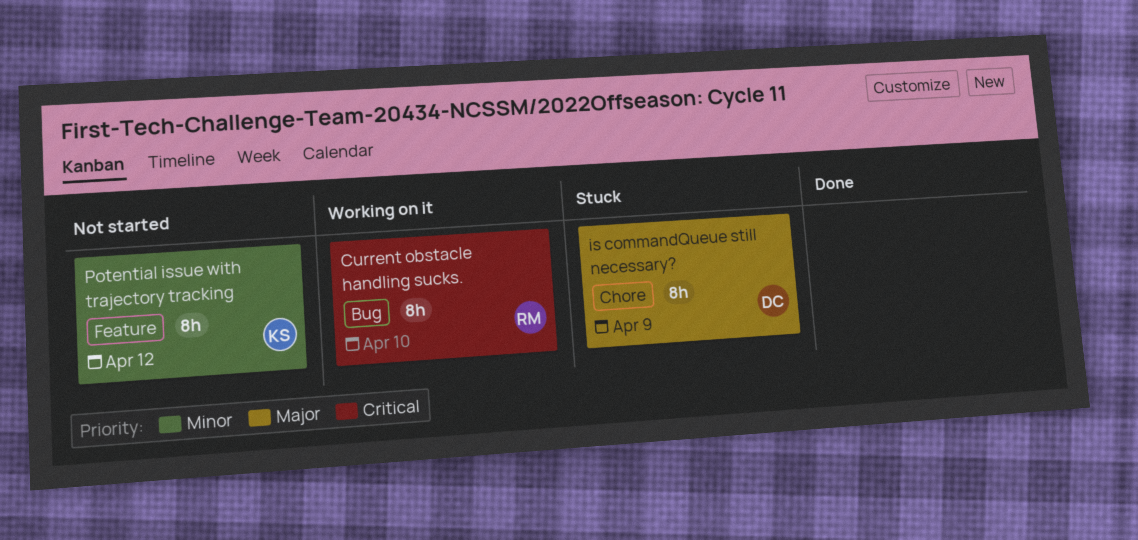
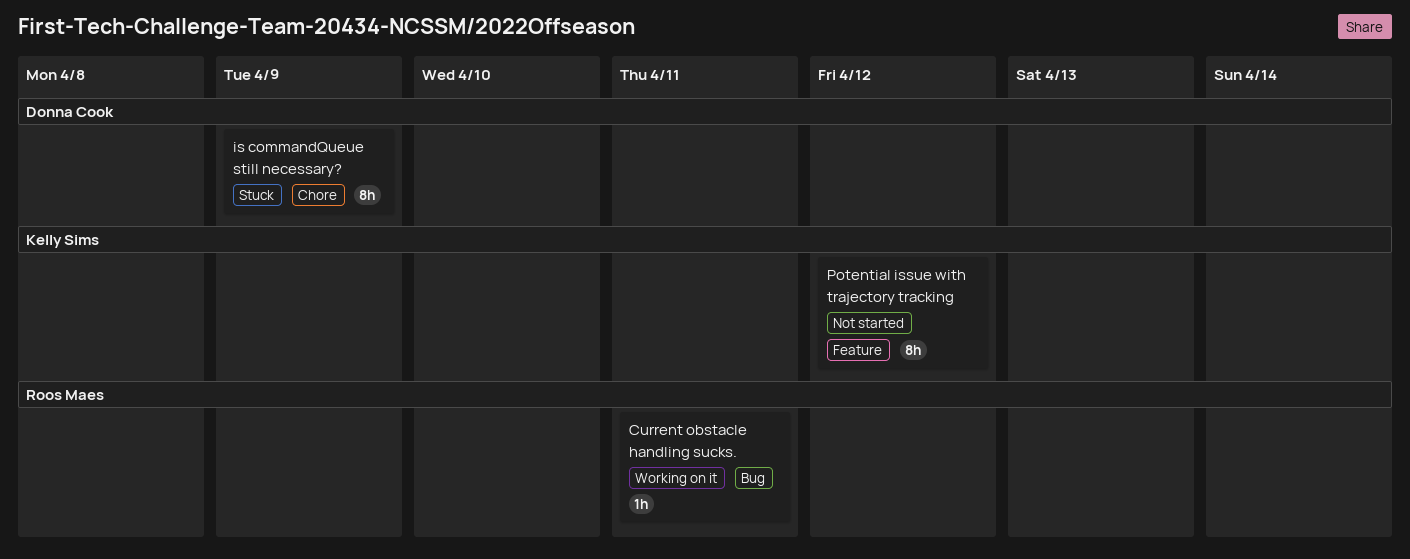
Current obstacle handling sucks., estimate: 8h -> 1h
Current obstacle handling sucks., due: Apr 10 -> Apr 11

